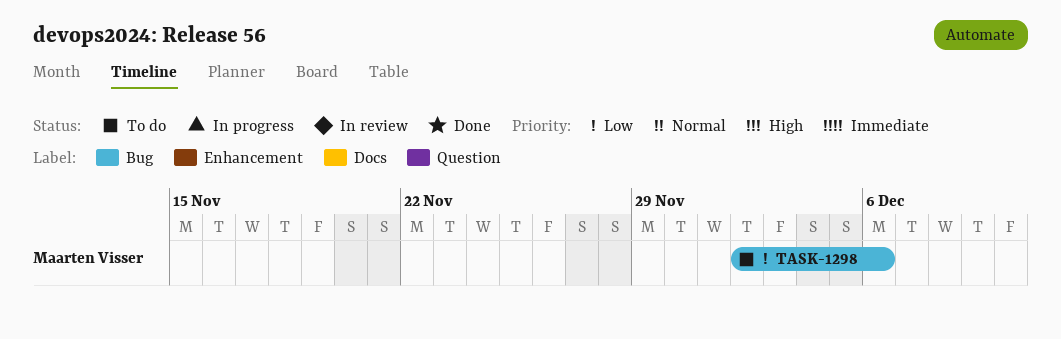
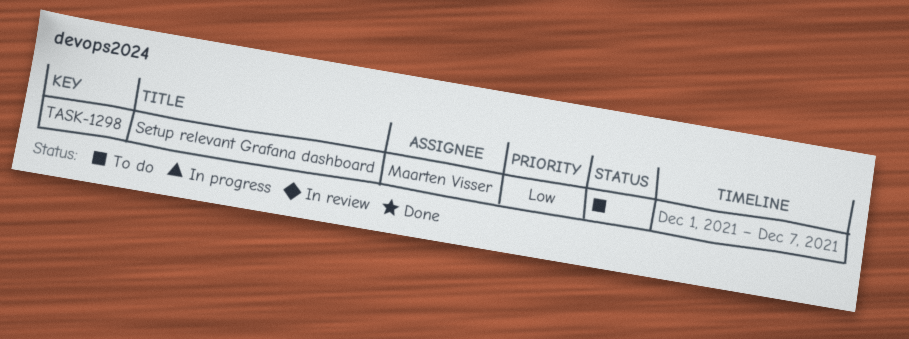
TASK-1298, start: Dec 2 -> Dec 1
TASK-1298, due: Dec 6 -> Dec 7

